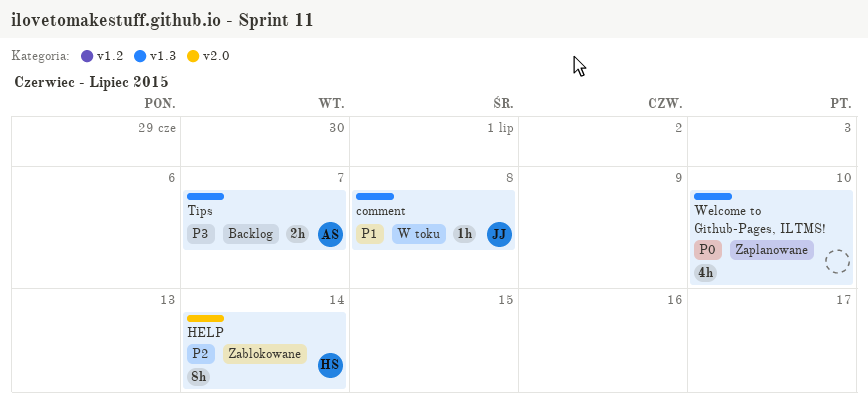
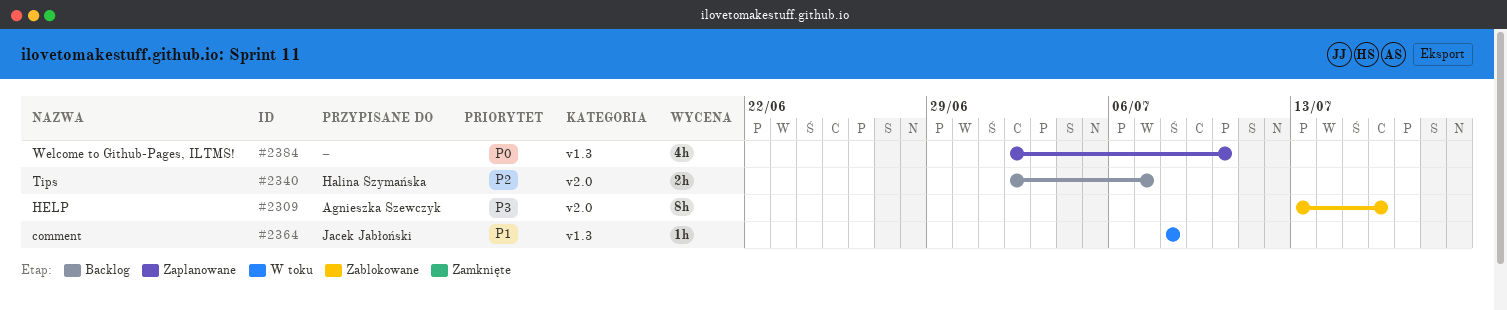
HELP, owner: Halina Szymańska -> Agnieszka Szewczyk
HELP, priority: P2 -> P3
HELP, due: Jul 14 -> Jul 16
Tips, owner: Agnieszka Szewczyk -> Halina Szymańska
Tips, priority: P3 -> P2
Tips, label: v1.3 -> v2.0

